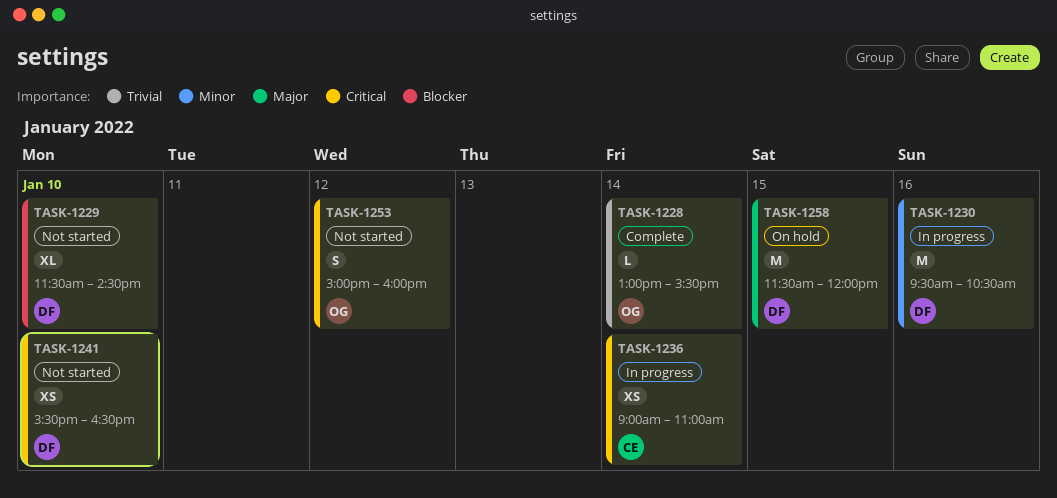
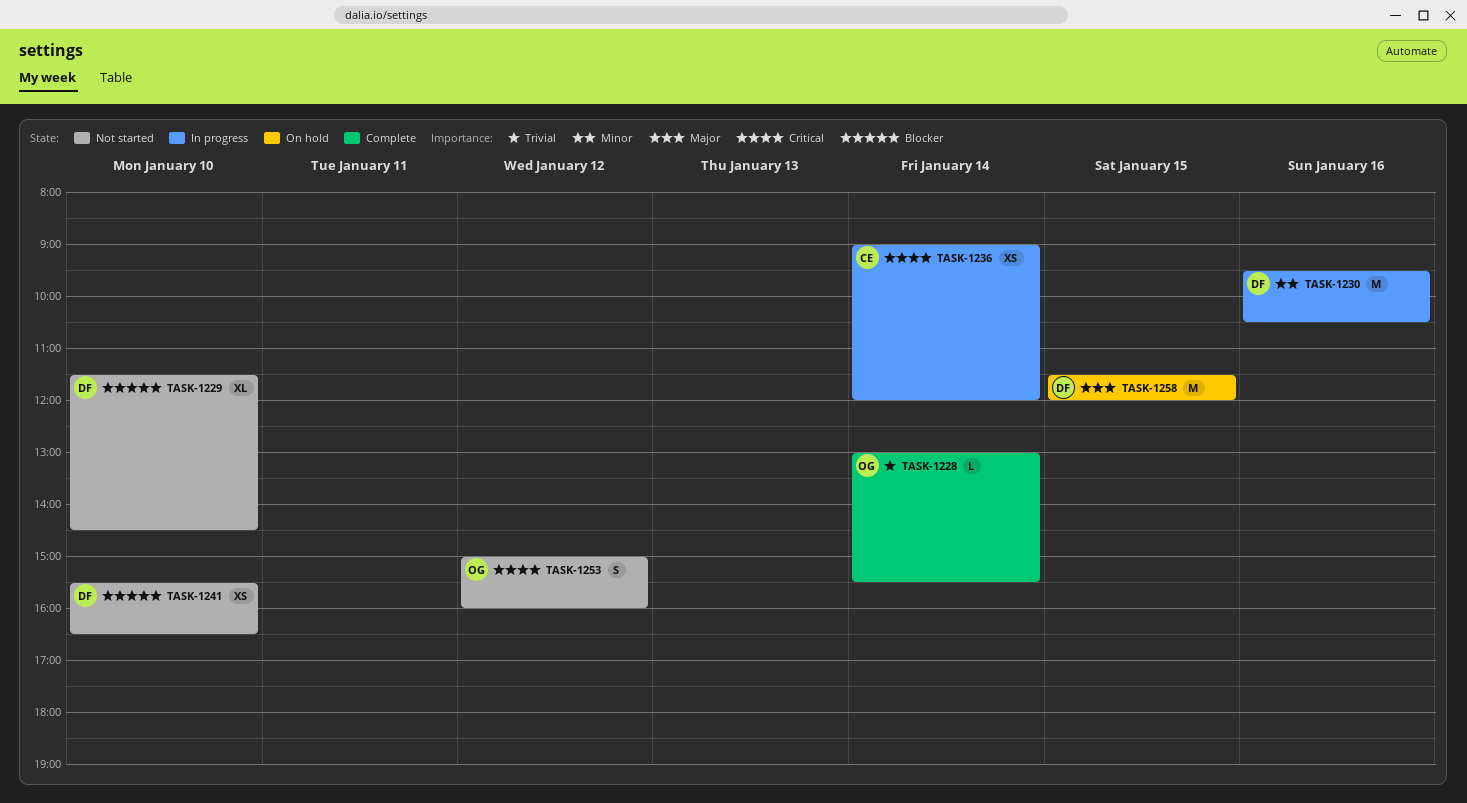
TASK-1236, ends: 11:00 -> 12:00
TASK-1241, priority: Critical -> Blocker

